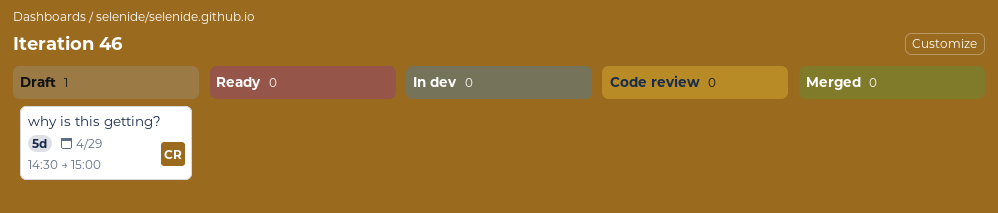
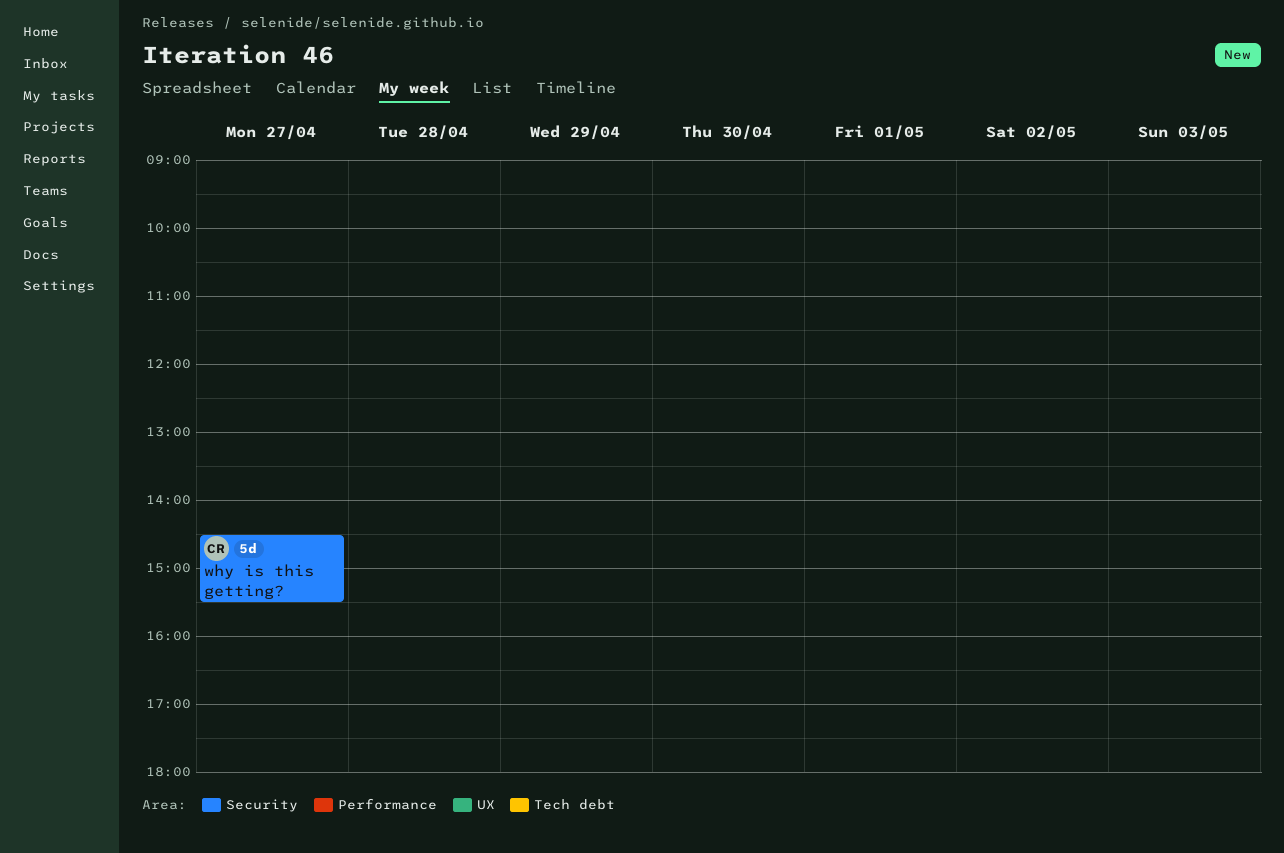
why is this getting?, day: Apr 29 -> Apr 27
why is this getting?, ends: 15:00 -> 15:30

